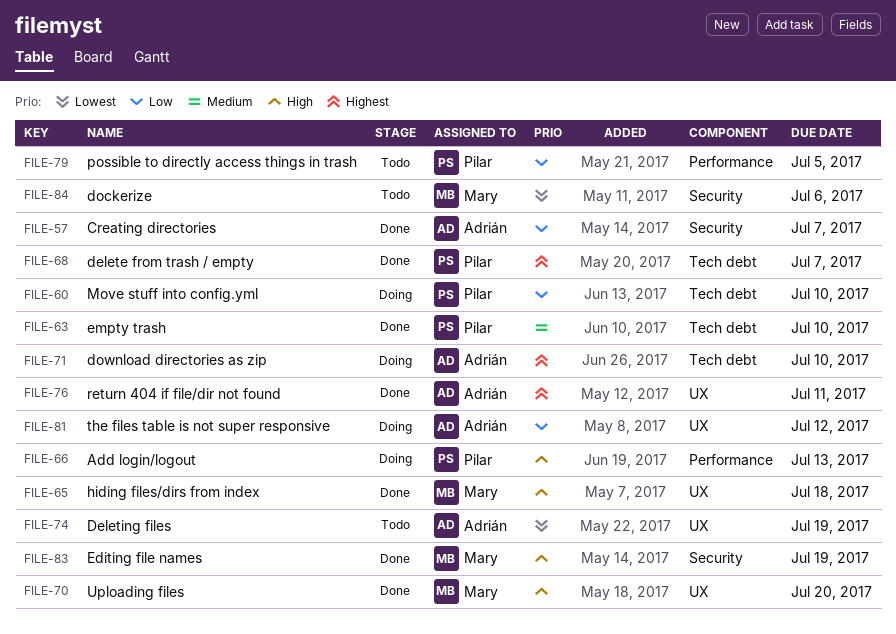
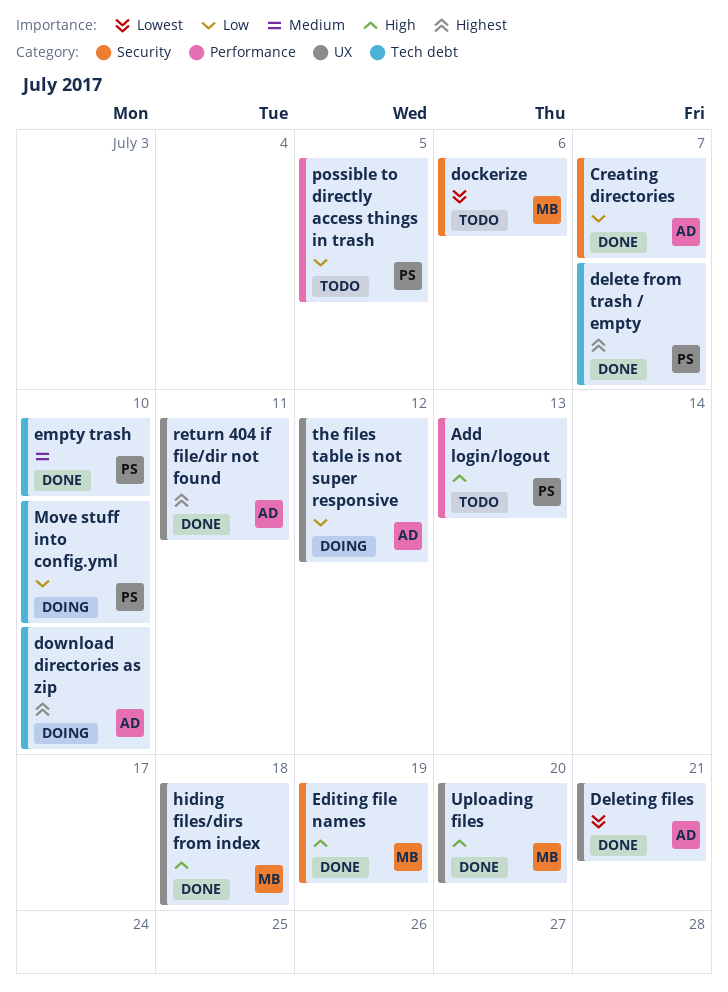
Add login/logout, status: Doing -> Todo
Deleting files, status: Todo -> Done
Deleting files, due: Jul 19 -> Jul 21

